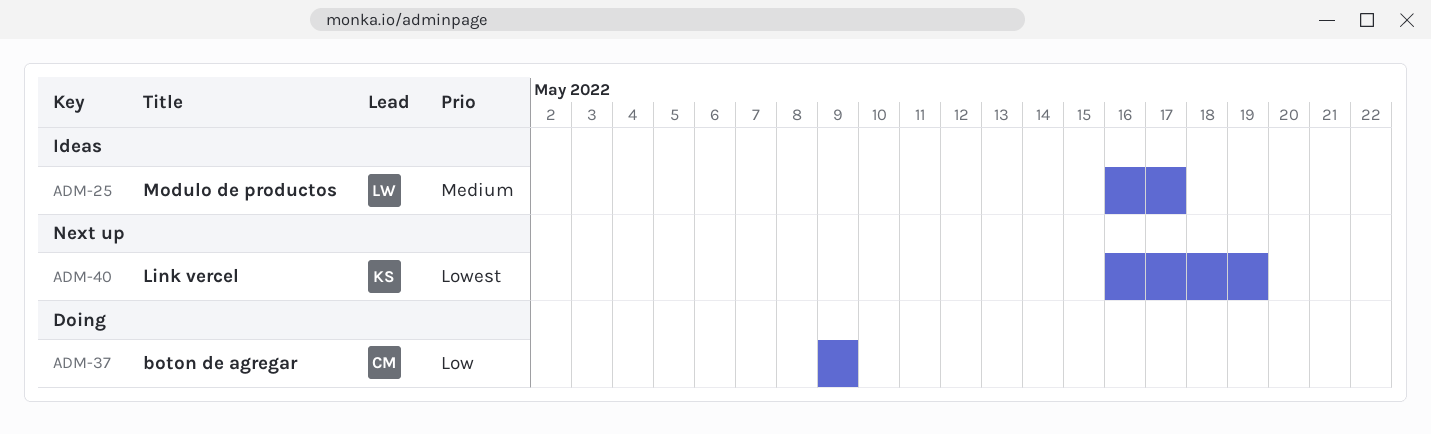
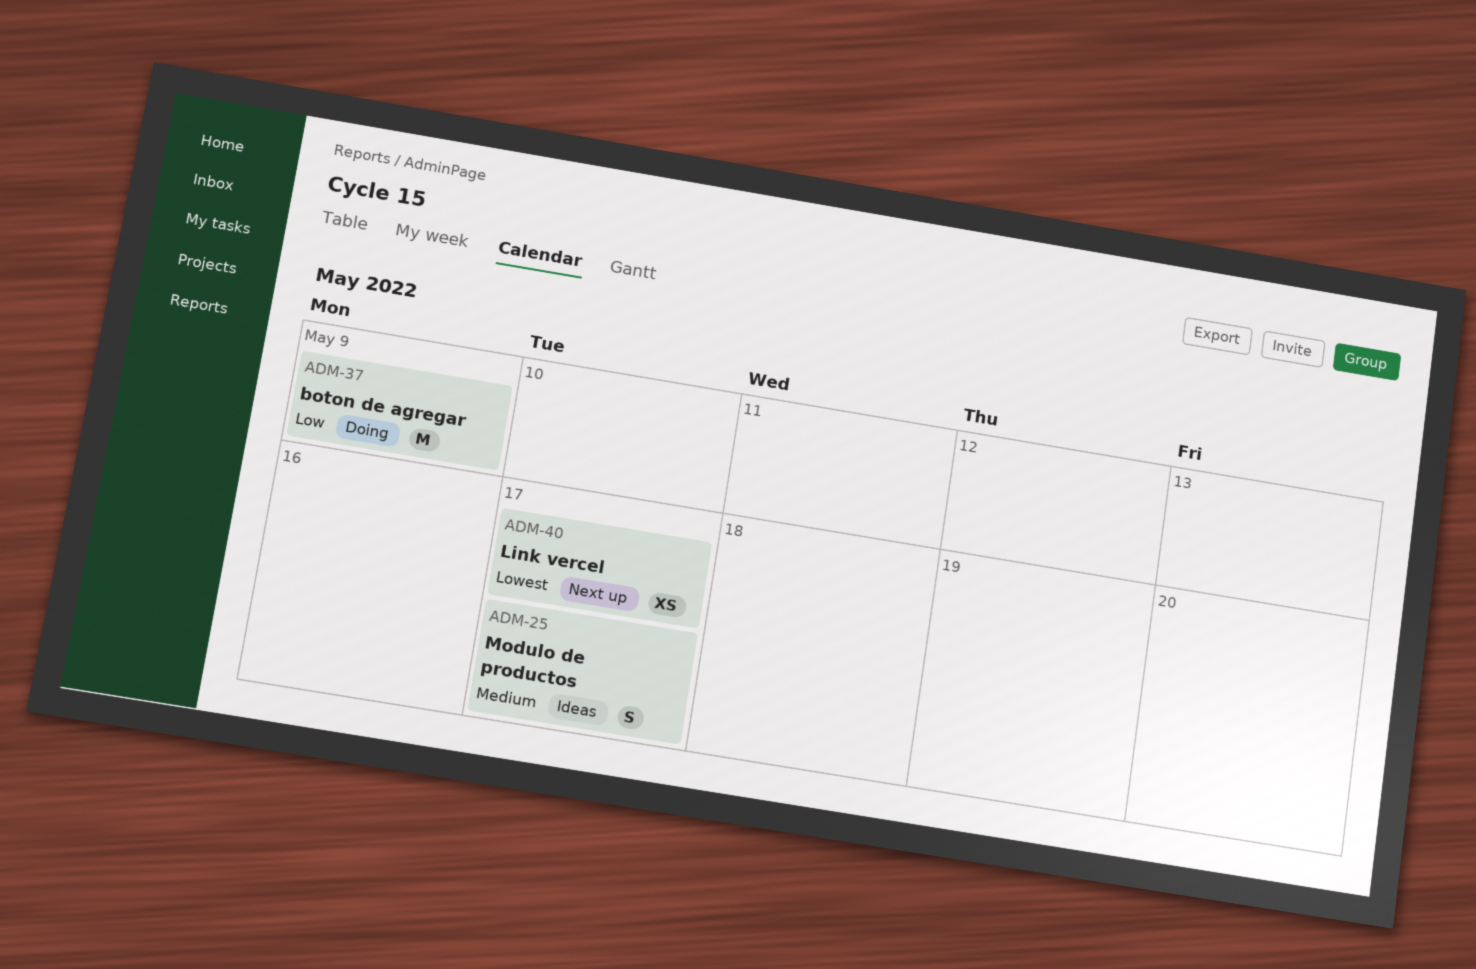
ADM-40, due: May 19 -> May 17

